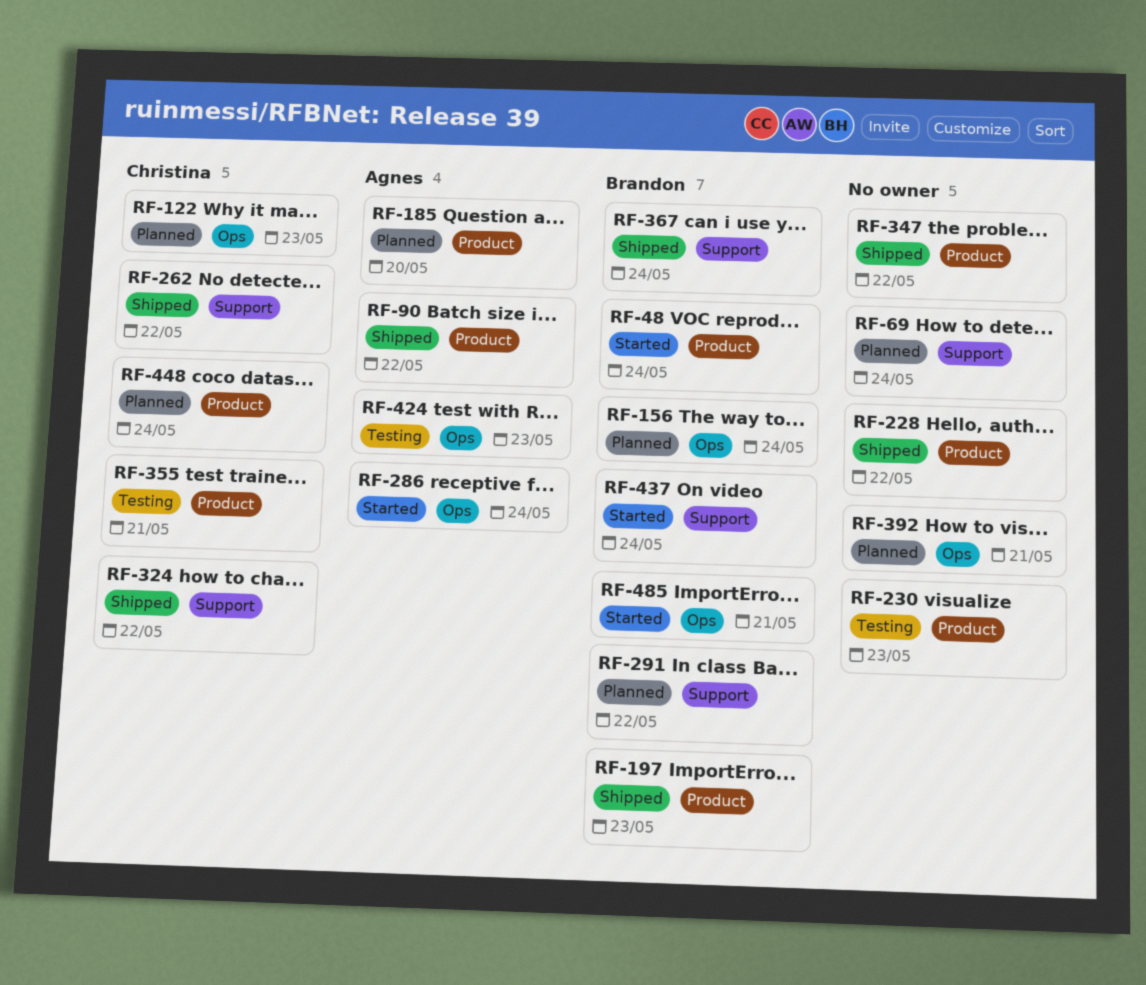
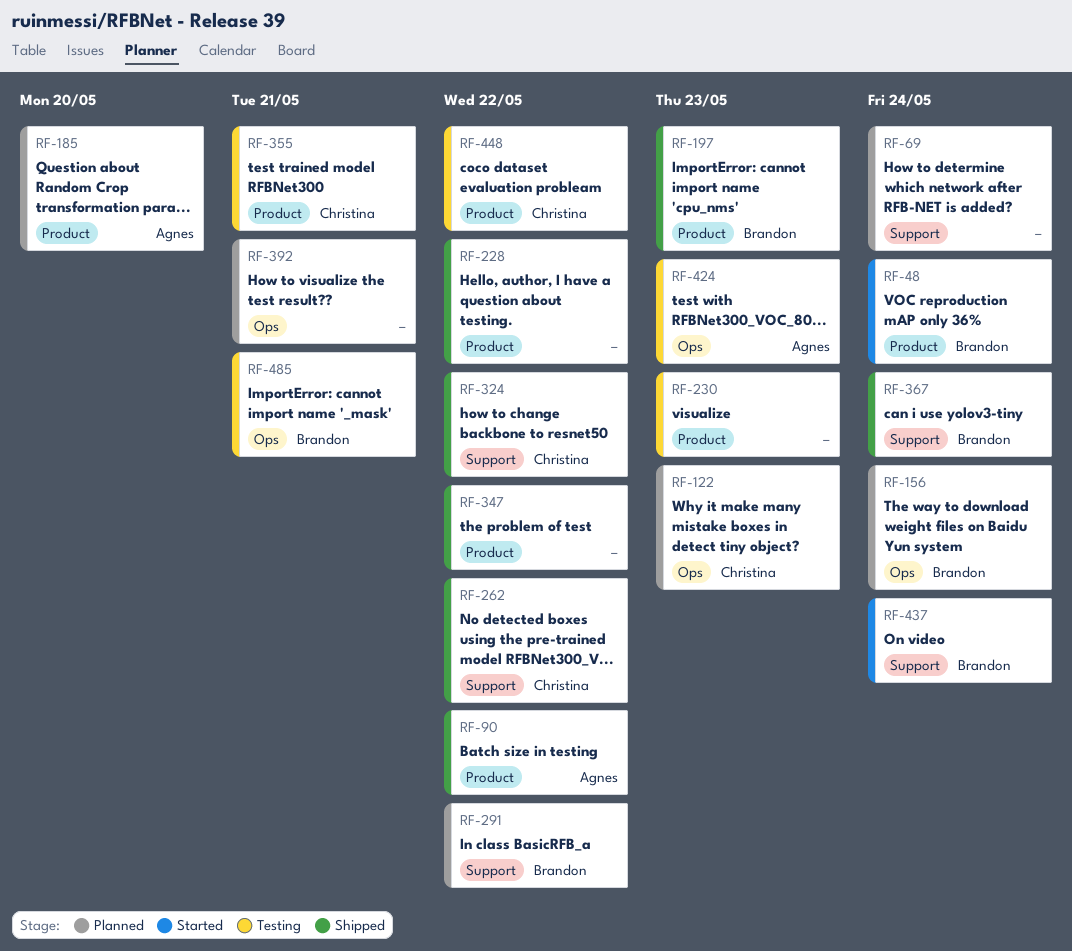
RF-286: present -> none
RF-448, status: Planned -> Testing
RF-448, due: May 24 -> May 22
RF-485, status: Started -> Testing

